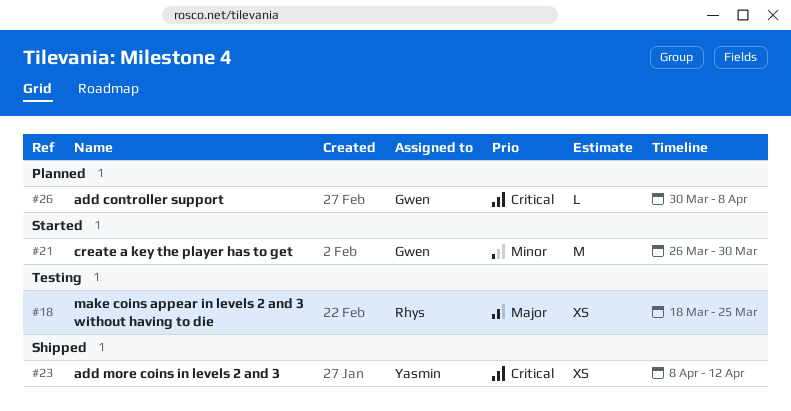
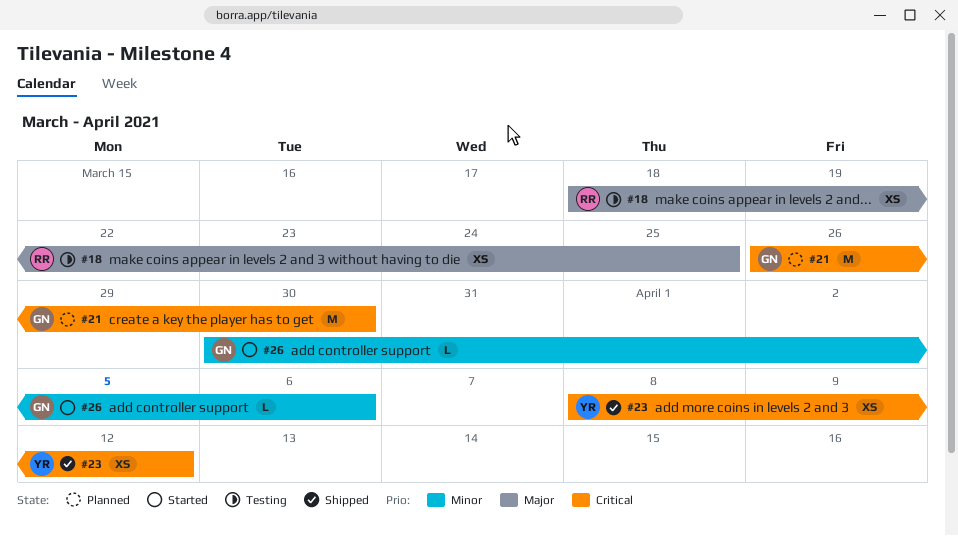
#21, status: Started -> Planned
#21, priority: Minor -> Critical
#26, status: Planned -> Started
#26, priority: Critical -> Minor
#26, due: Apr 8 -> Apr 6

